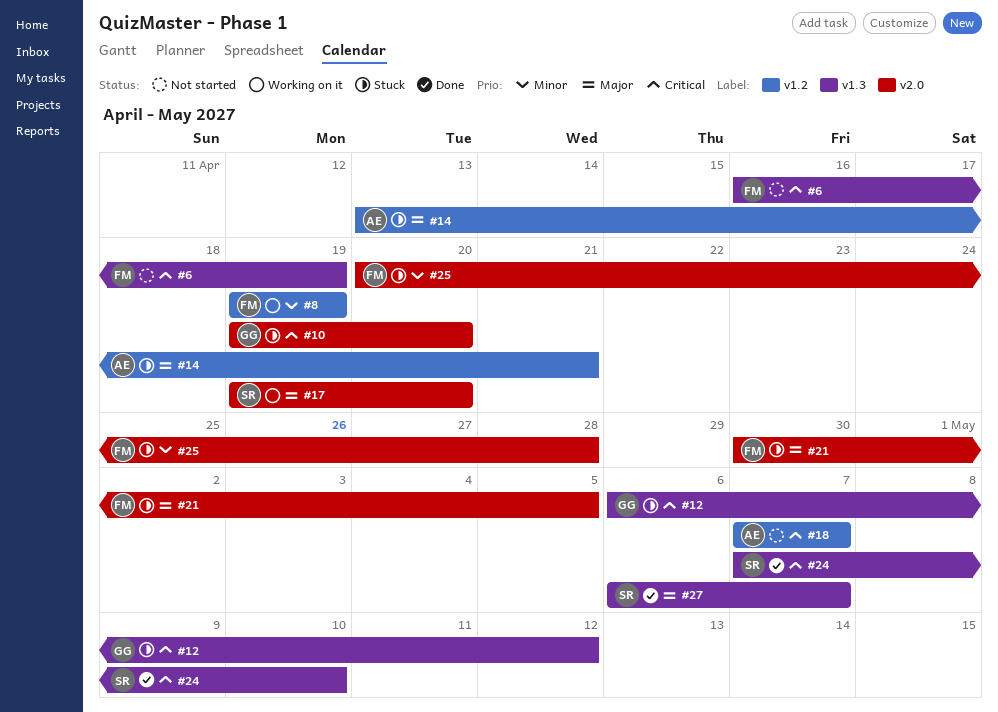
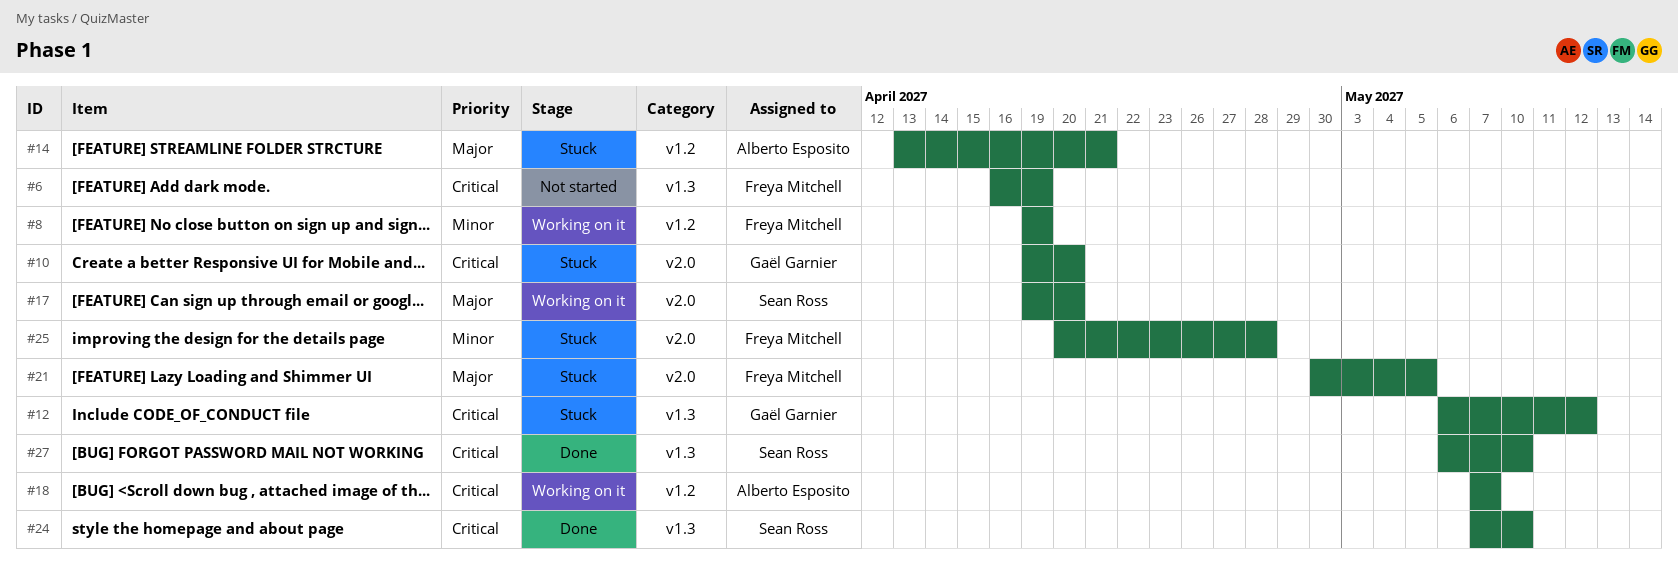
#18, status: Not started -> Working on it
#27, priority: Major -> Critical
#27, due: May 7 -> May 10

